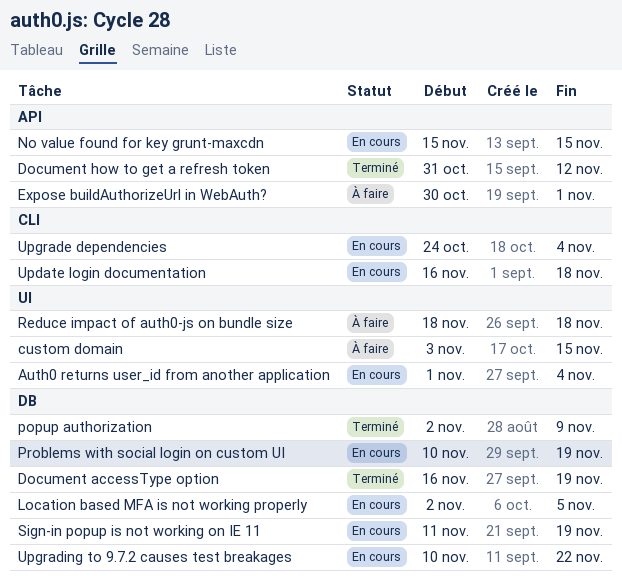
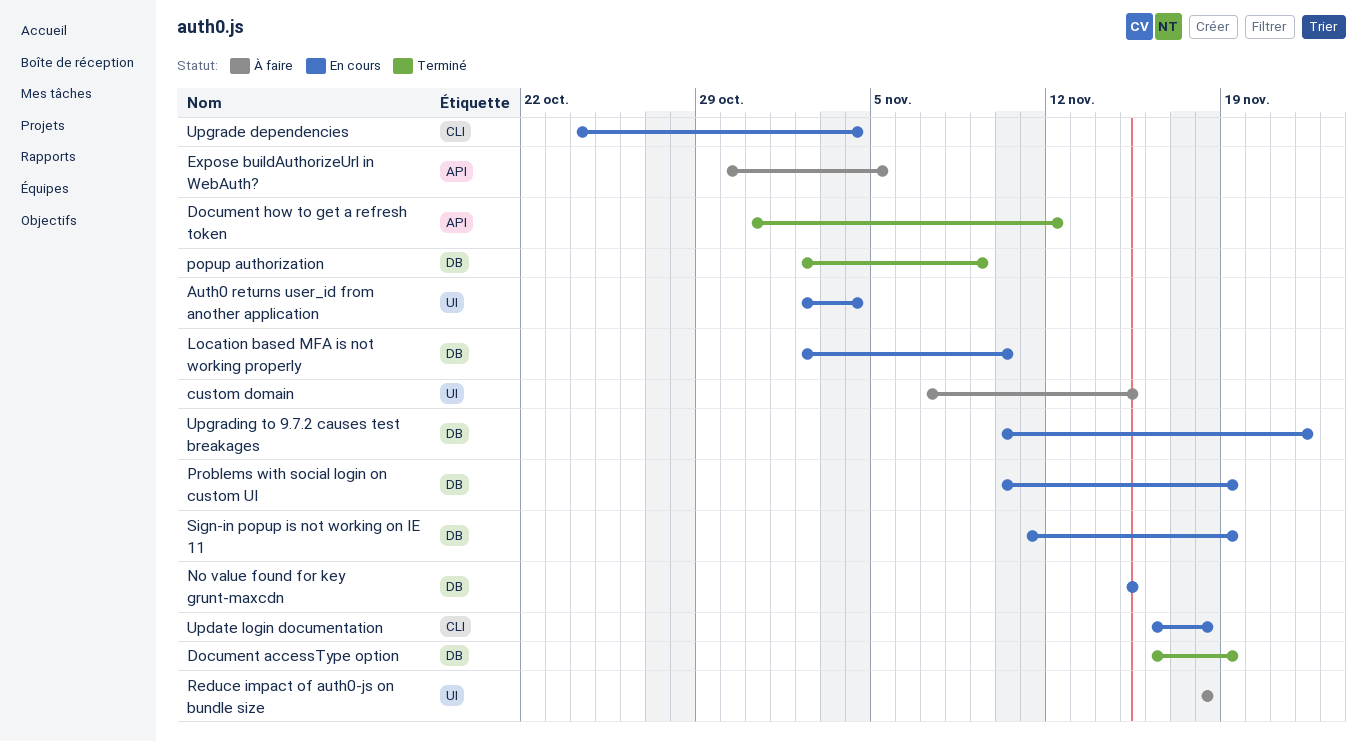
Auth0 returns user_id from another application, start: Nov 1 -> Nov 2
custom domain, start: Nov 3 -> Nov 7
Expose buildAuthorizeUrl in WebAuth?, due: Nov 1 -> Nov 5
Location based MFA is not working properly, due: Nov 5 -> Nov 10
No value found for key grunt-maxcdn, label: API -> DB

